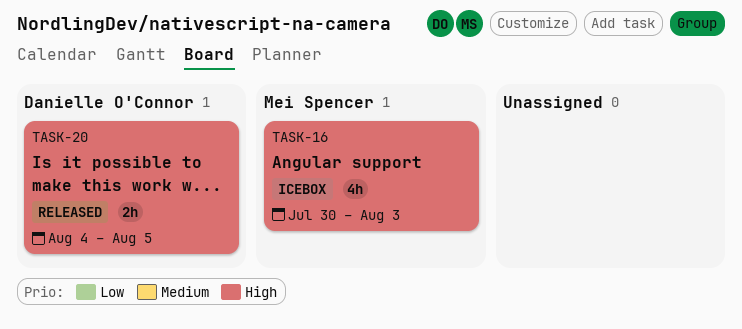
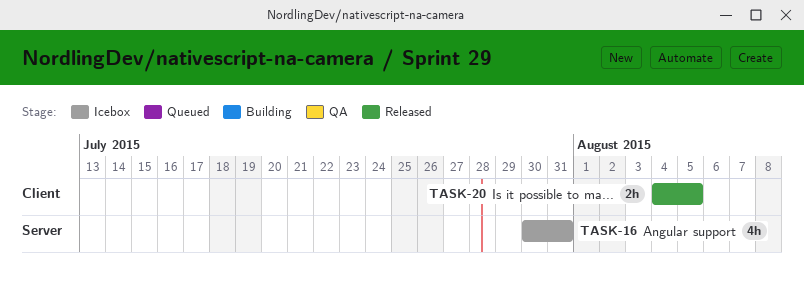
TASK-16, due: Aug 3 -> Jul 31

